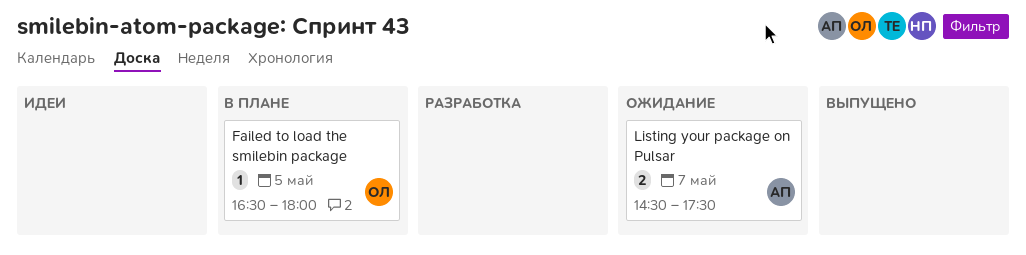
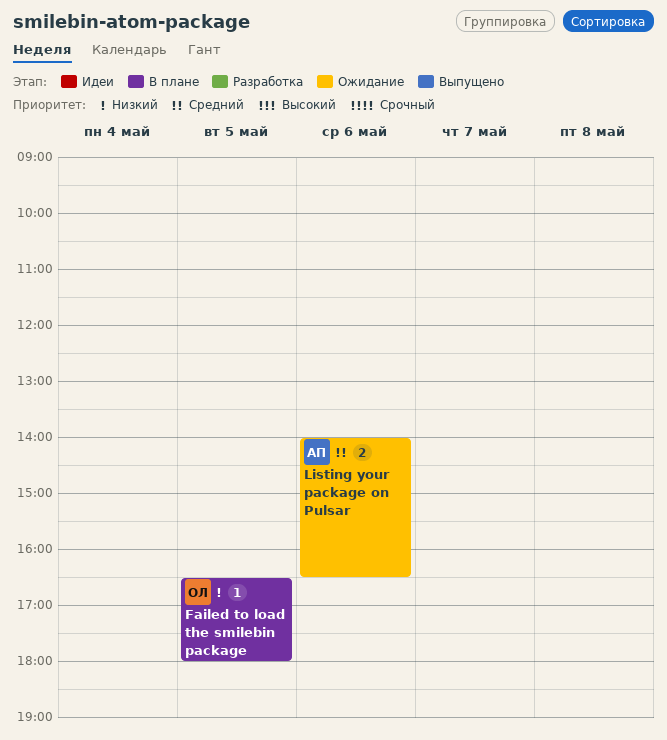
Listing your package on Pulsar, day: May 7 -> May 6
Listing your package on Pulsar, begins: 14:30 -> 14:00
Listing your package on Pulsar, ends: 17:30 -> 16:30

